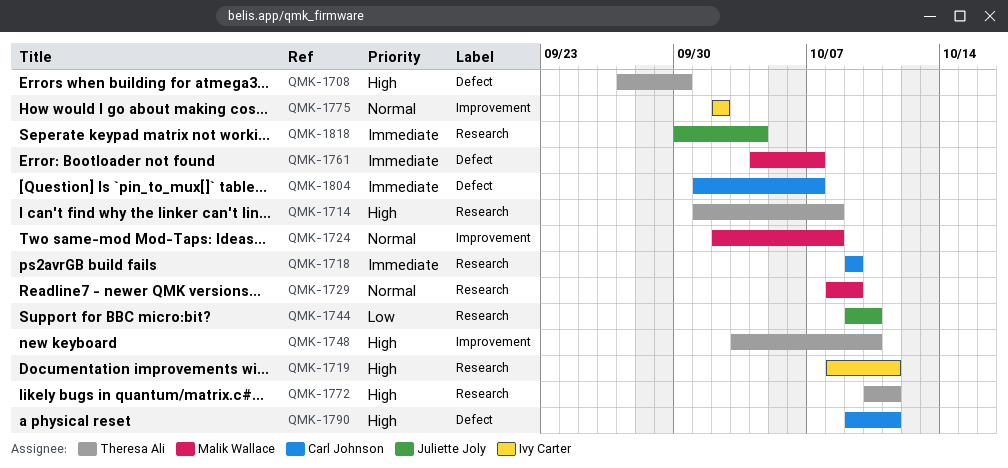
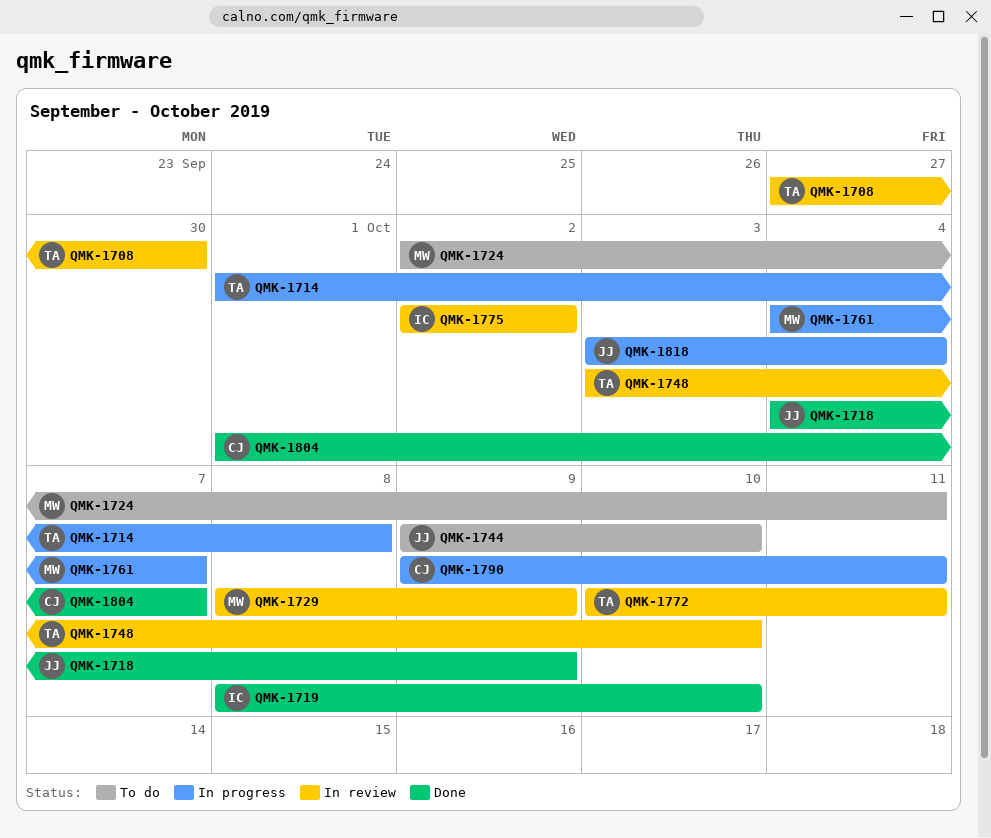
QMK-1718, owner: Carl Johnson -> Juliette Joly
QMK-1718, start: Oct 9 -> Oct 4
QMK-1719, due: Oct 11 -> Oct 10
QMK-1724, due: Oct 8 -> Oct 11
QMK-1818, start: Sep 30 -> Oct 3

